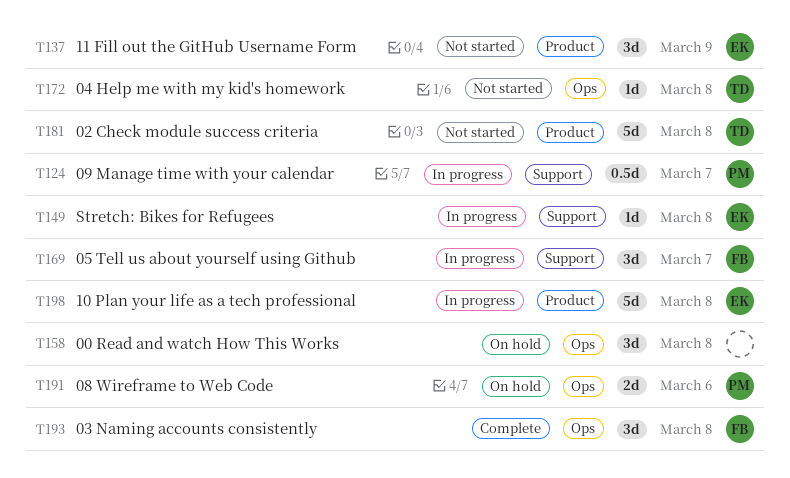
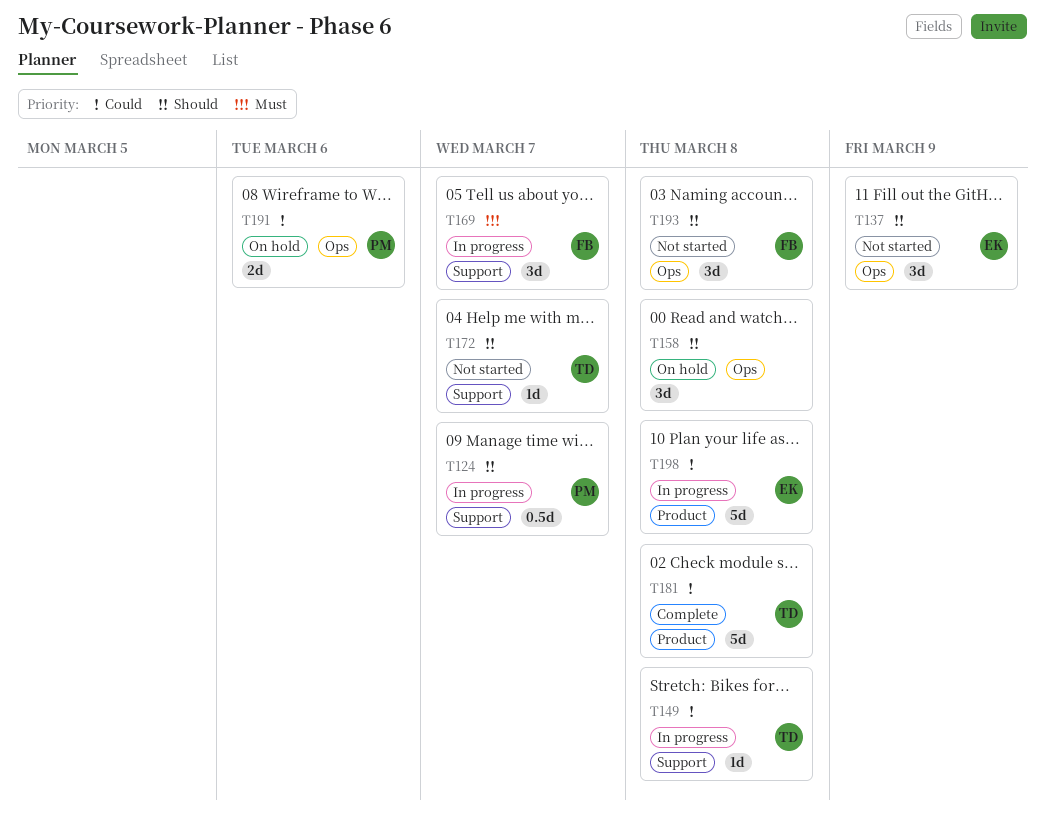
T137, label: Product -> Ops
T149, owner: EK -> TD
T172, label: Ops -> Support
T172, due: Mar 8 -> Mar 7
T181, status: Not started -> Complete
T193, status: Complete -> Not started

